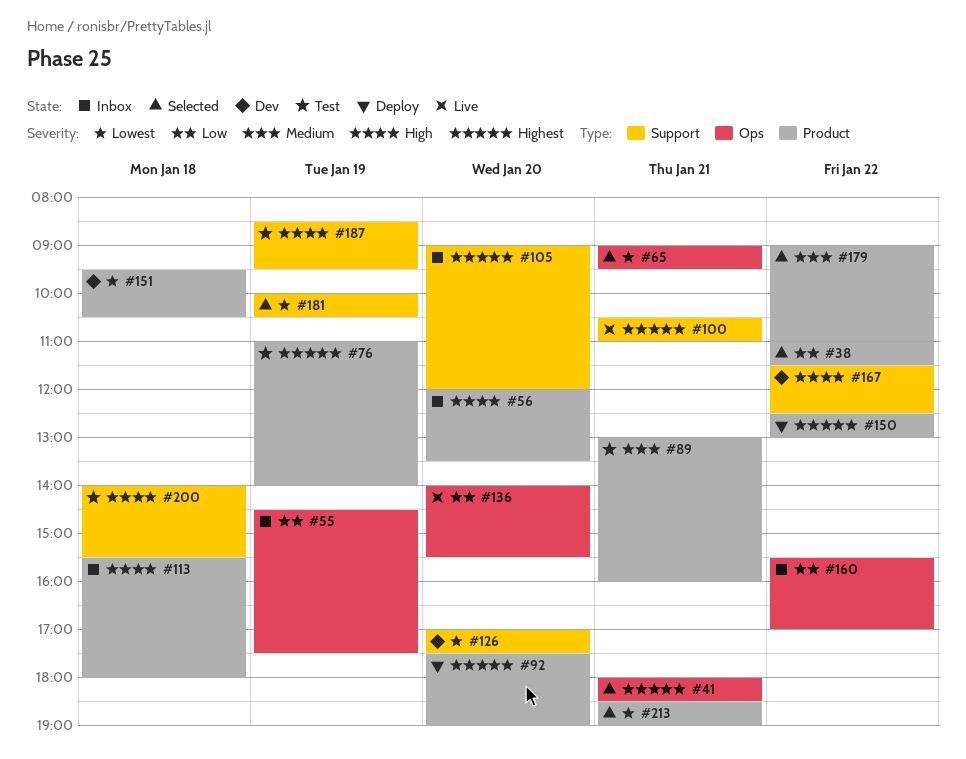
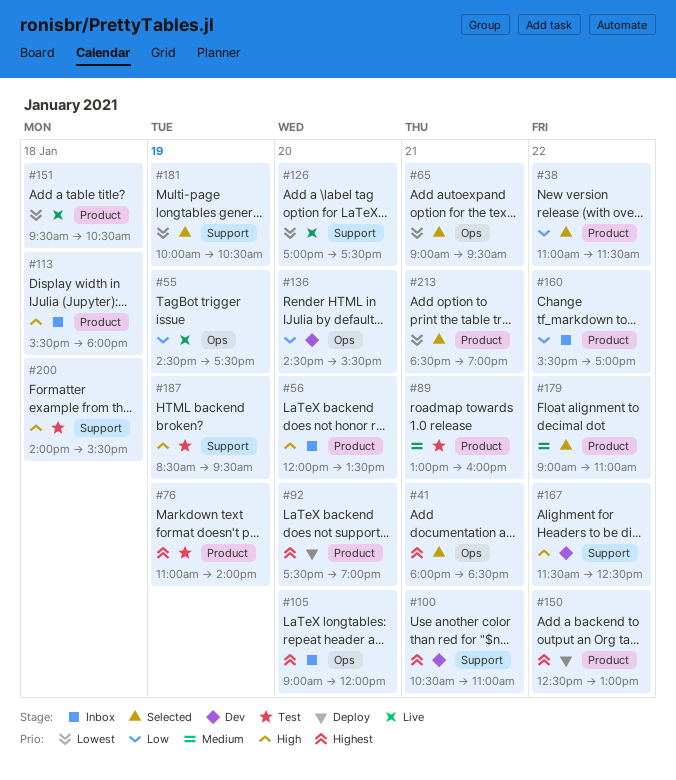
#55, status: Inbox -> Live
#100, status: Live -> Dev
#105, label: Support -> Ops
#126, status: Dev -> Live
#136, status: Live -> Dev
#136, begins: 14:00 -> 14:30
#151, status: Dev -> Live
#160, label: Ops -> Product

